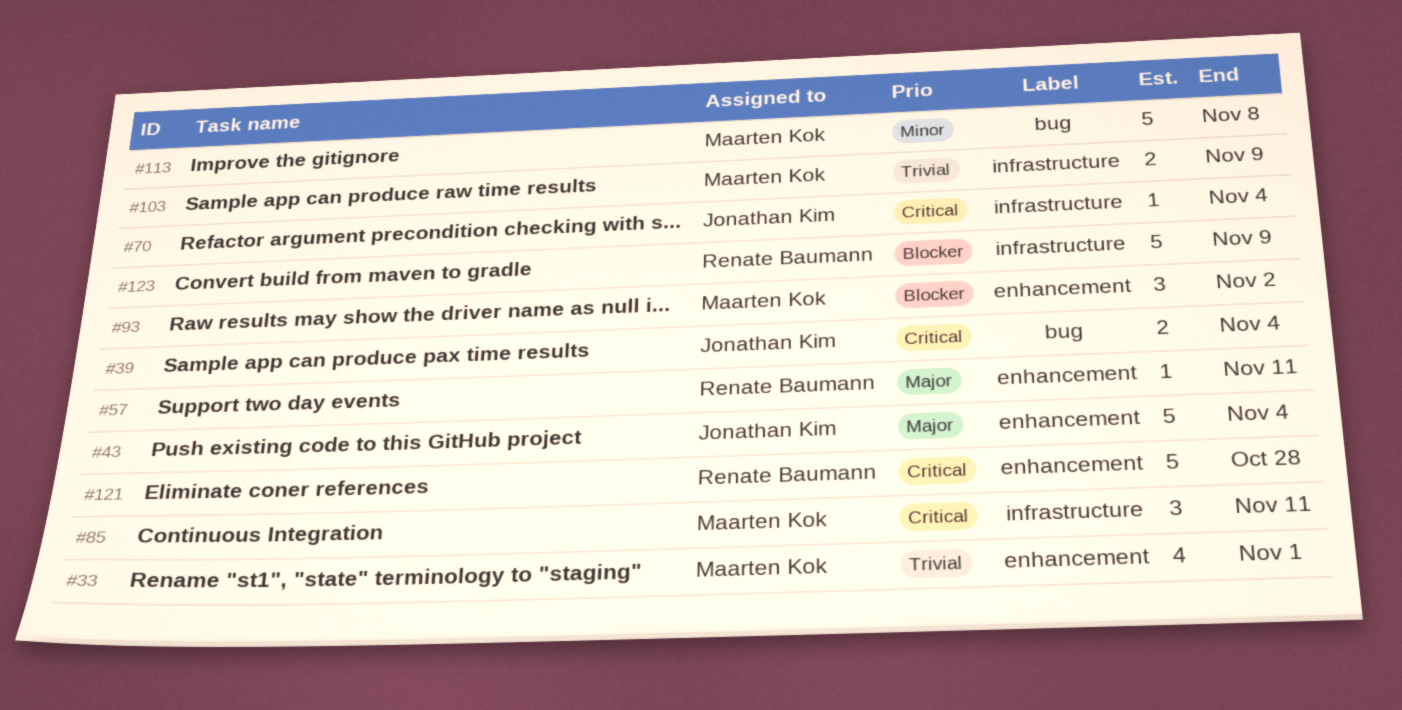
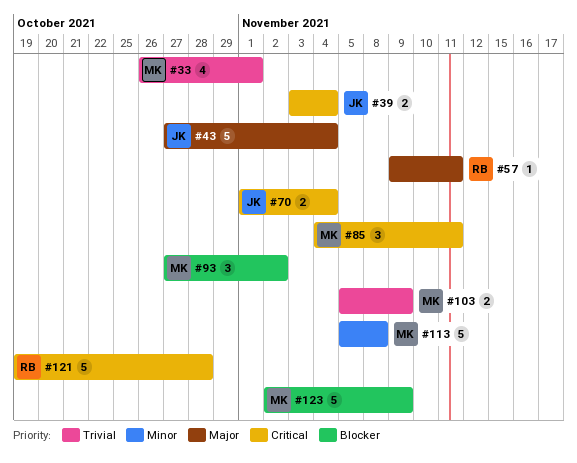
#70, estimate: 1 -> 2
#123, owner: Renate Baumann -> Maarten Kok

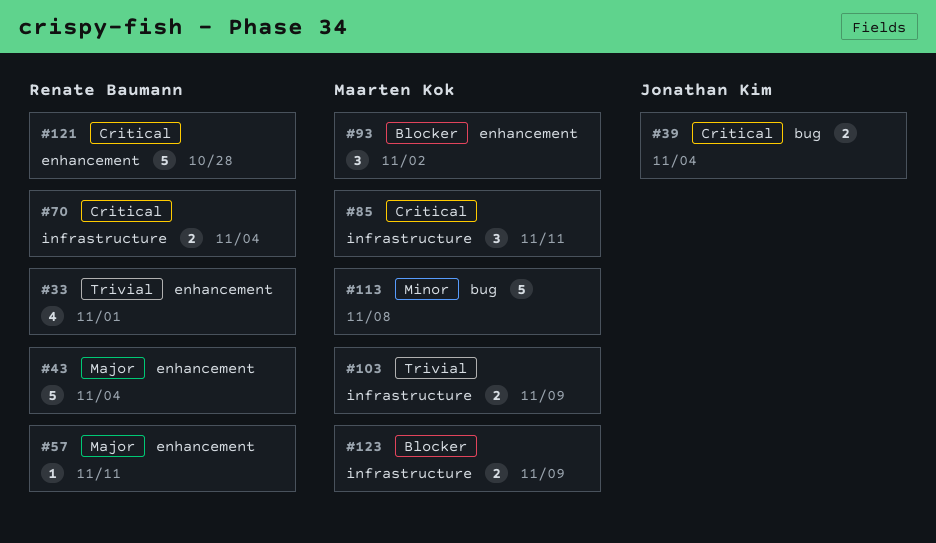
#33, owner: Maarten Kok -> Renate Baumann
#43, owner: Jonathan Kim -> Renate Baumann
#70, owner: Jonathan Kim -> Renate Baumann
#123, estimate: 5 -> 2

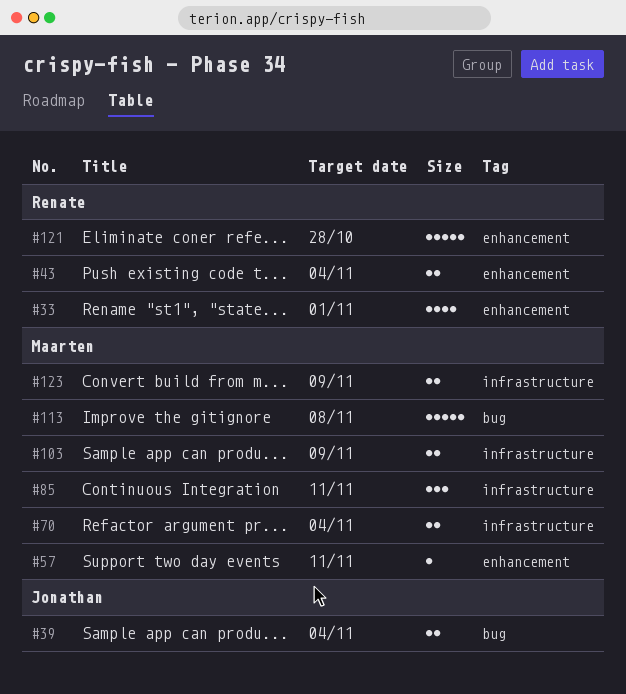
#43, estimate: 5 -> 2
#57, owner: Renate Baumann -> Maarten Kok
#70, owner: Renate Baumann -> Maarten Kok
#93: present -> none

